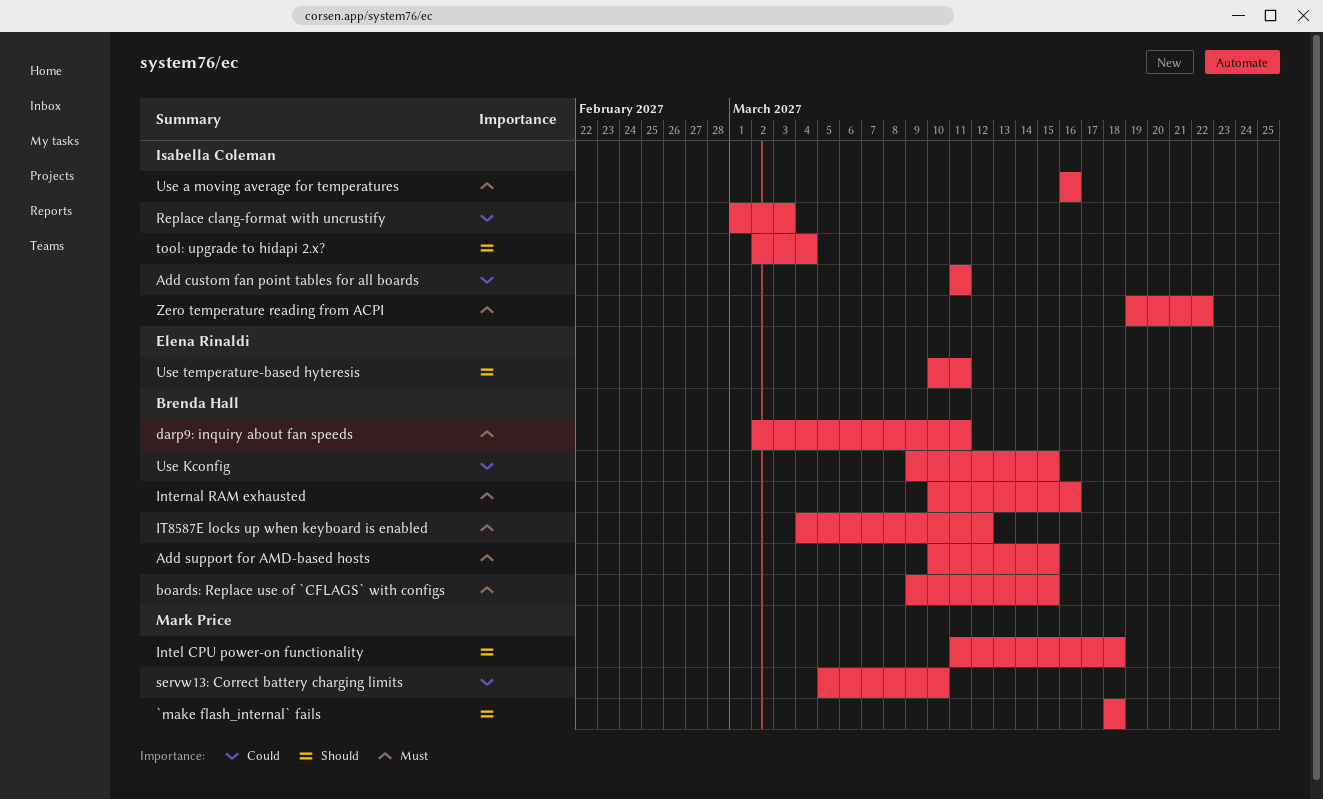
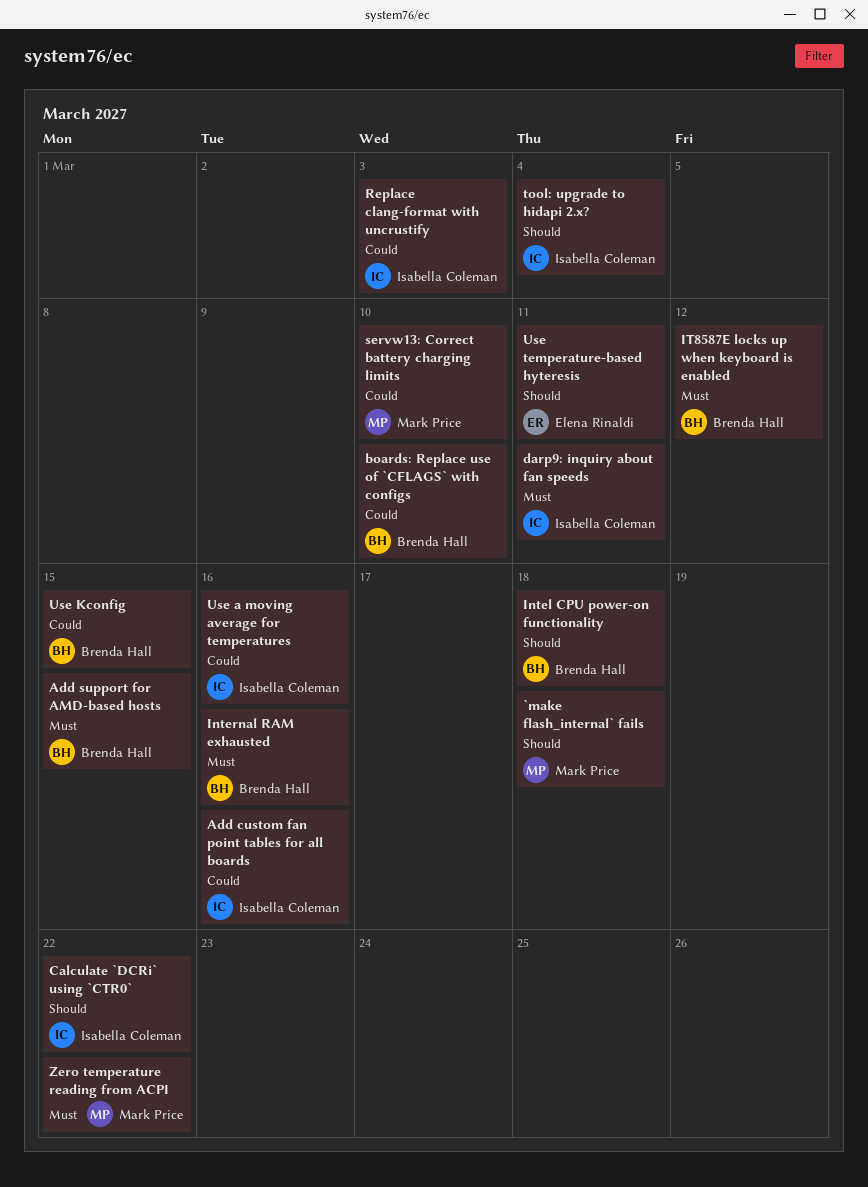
Add custom fan point tables for all boards, due: Mar 11 -> Mar 16
boards: Replace use of `CFLAGS` with configs, priority: Must -> Could
boards: Replace use of `CFLAGS` with configs, due: Mar 15 -> Mar 10
Calculate `DCRi` using `CTR0`: none -> present
darp9: inquiry about fan speeds, owner: Brenda Hall -> Isabella Coleman
Intel CPU power-on functionality, owner: Mark Price -> Brenda Hall
Use a moving average for temperatures, priority: Must -> Could
Zero temperature reading from ACPI, owner: Isabella Coleman -> Mark Price

